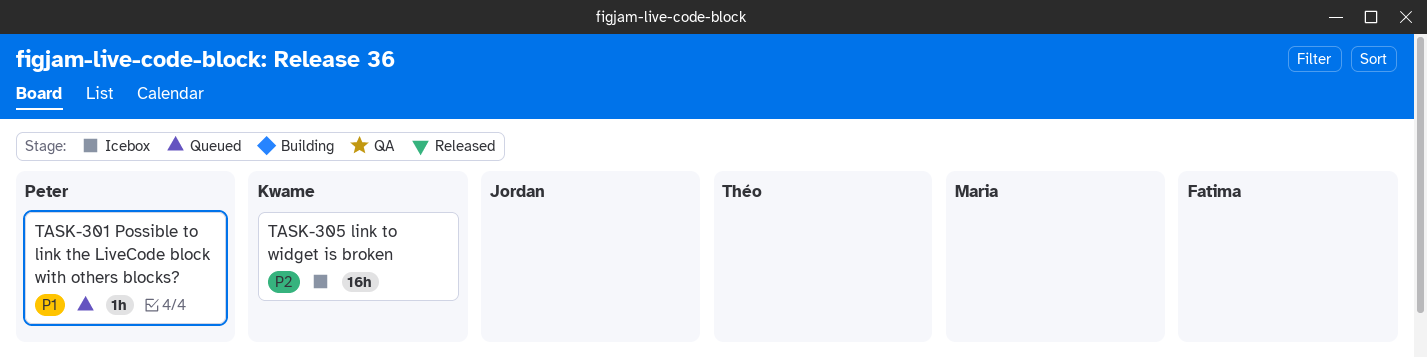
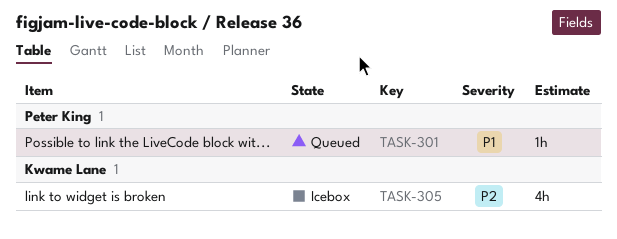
TASK-305, estimate: 16h -> 4h

